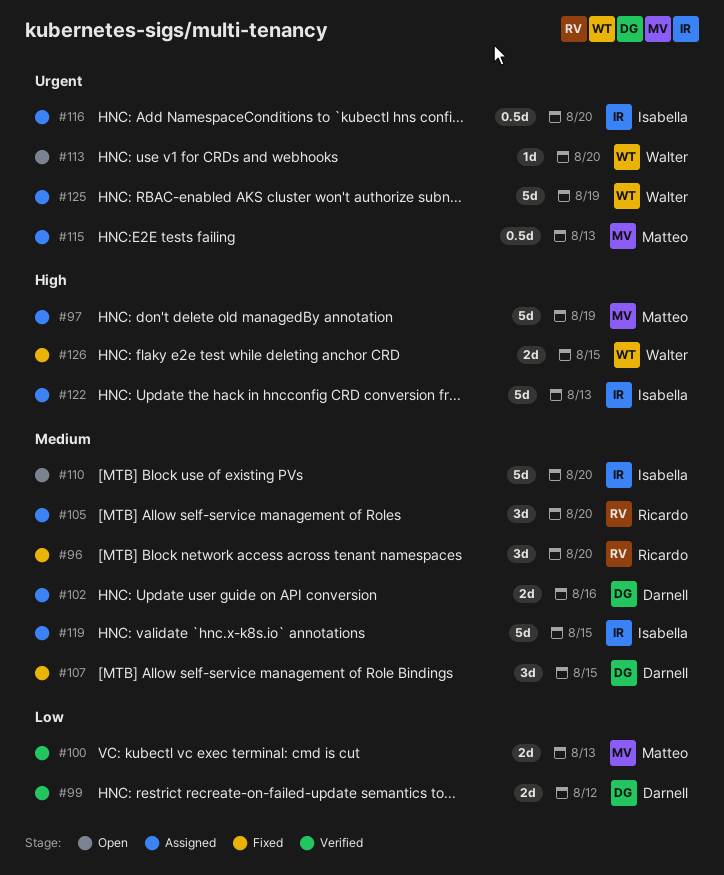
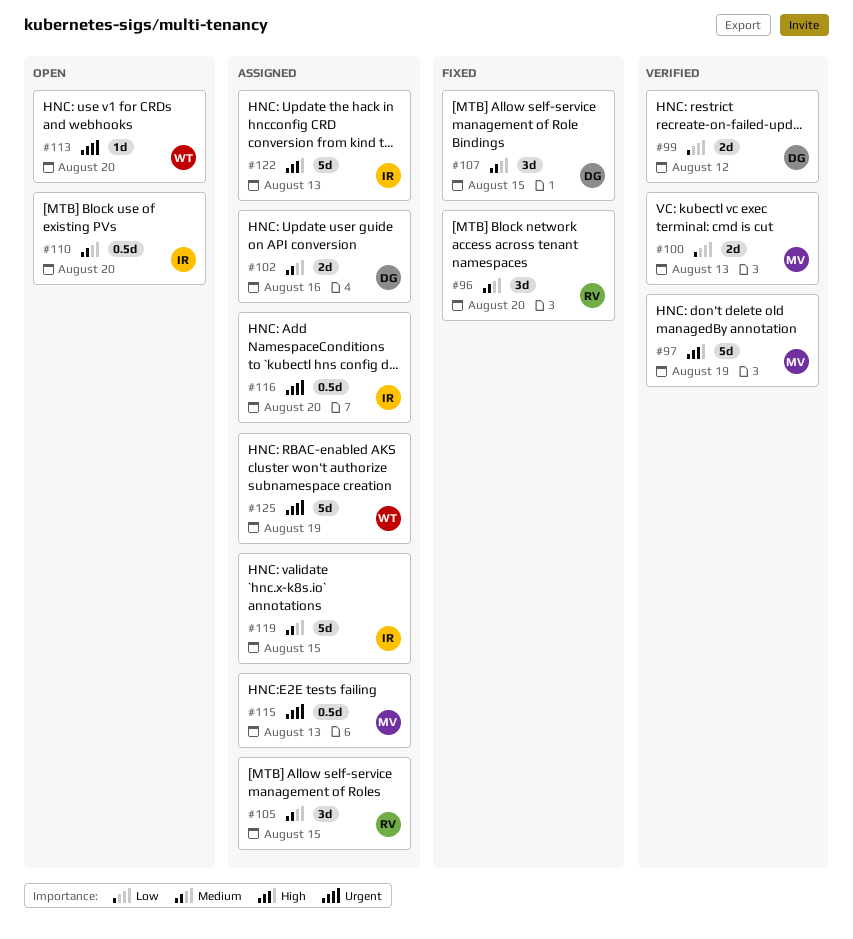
#97, status: Assigned -> Verified
#105, due: Aug 20 -> Aug 15
#110, estimate: 5d -> 0.5d
#126: present -> none

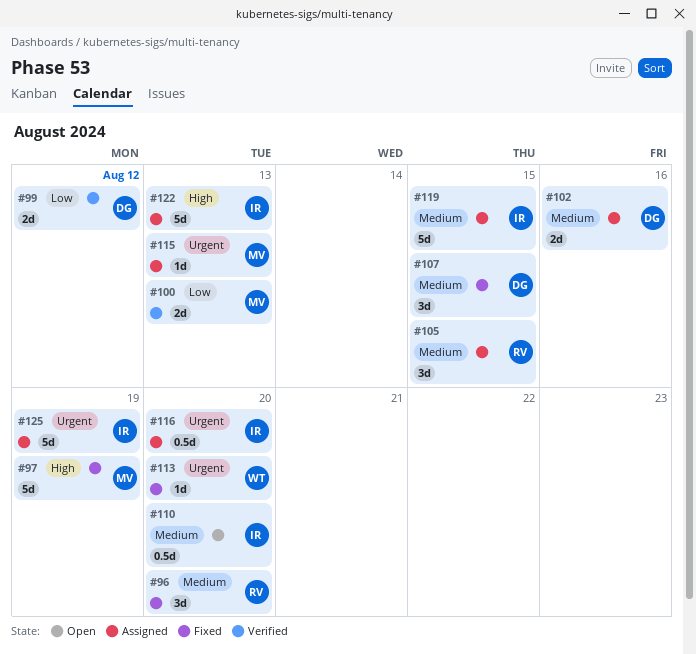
#97, status: Verified -> Fixed
#113, status: Open -> Fixed
#115, estimate: 0.5d -> 1d
#125, owner: WT -> IR

